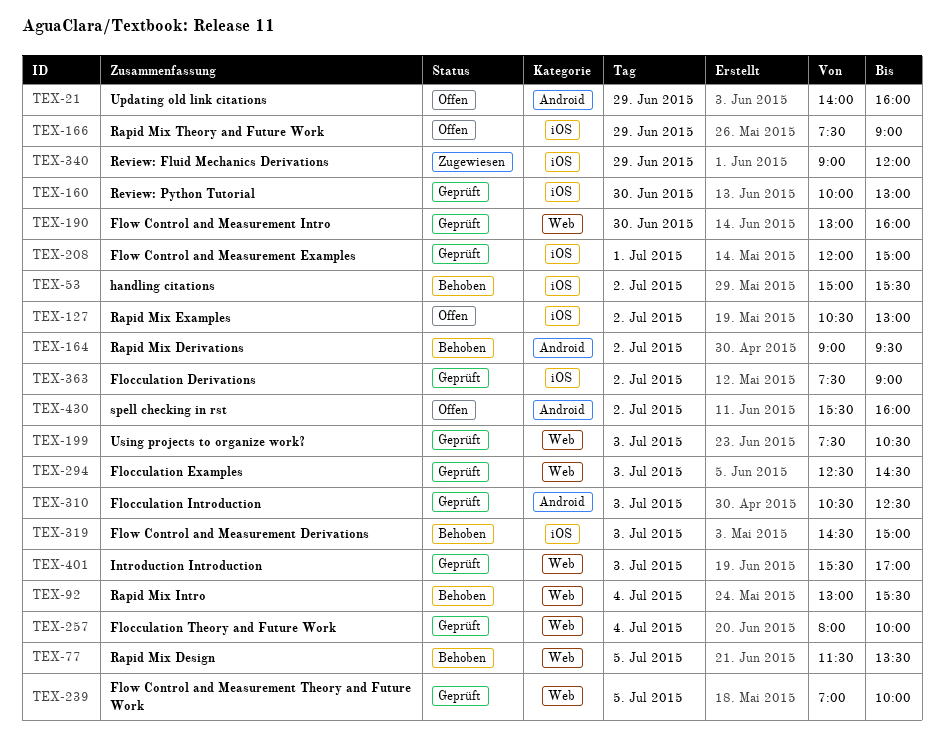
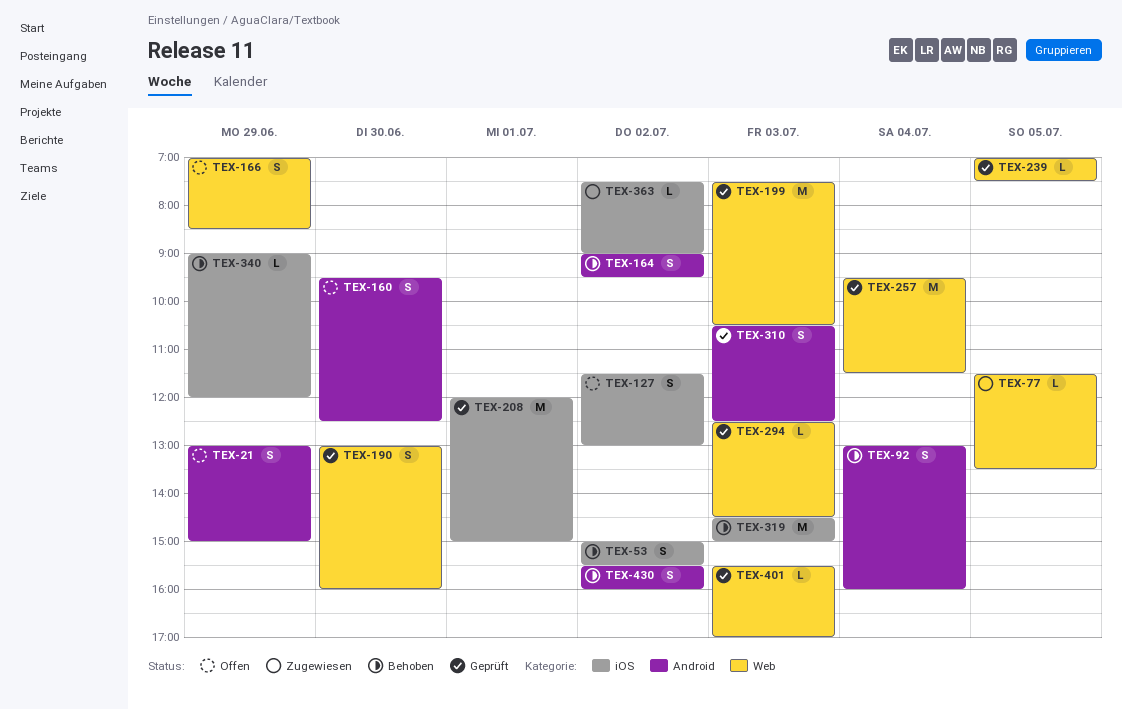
TEX-21, begins: 14:00 -> 13:00
TEX-21, ends: 16:00 -> 15:00
TEX-77, status: Behoben -> Zugewiesen
TEX-92, label: Web -> Android
TEX-92, ends: 15:30 -> 16:00
TEX-127, begins: 10:30 -> 11:30
TEX-160, status: Geprüft -> Offen
TEX-160, label: iOS -> Android
TEX-160, begins: 10:00 -> 09:30
TEX-160, ends: 13:00 -> 12:30
TEX-166, label: iOS -> Web
TEX-166, begins: 07:30 -> 07:00
TEX-166, ends: 09:00 -> 08:30
TEX-239, ends: 10:00 -> 07:30
TEX-257, begins: 08:00 -> 09:30
TEX-257, ends: 10:00 -> 11:30
TEX-340, status: Zugewiesen -> Behoben
TEX-363, status: Geprüft -> Zugewiesen
TEX-430, status: Offen -> Behoben

